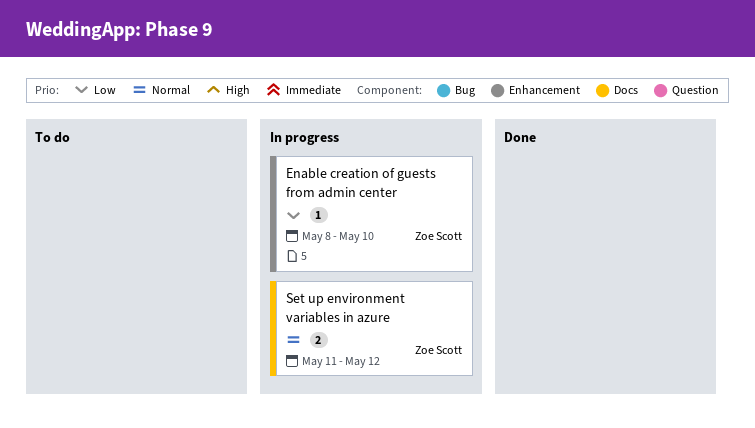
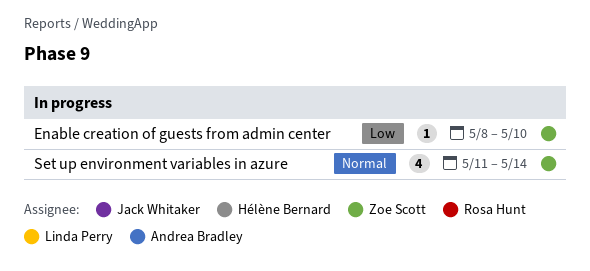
Set up environment variables in azure, estimate: 2 -> 4
Set up environment variables in azure, due: May 12 -> May 14

